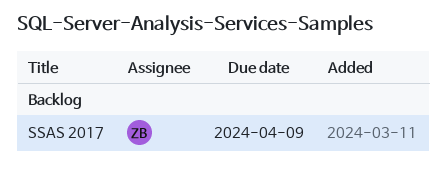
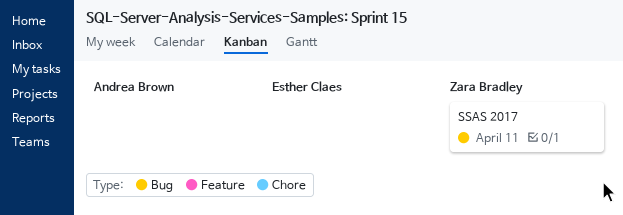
SSAS 2017, due: Apr 9 -> Apr 11

